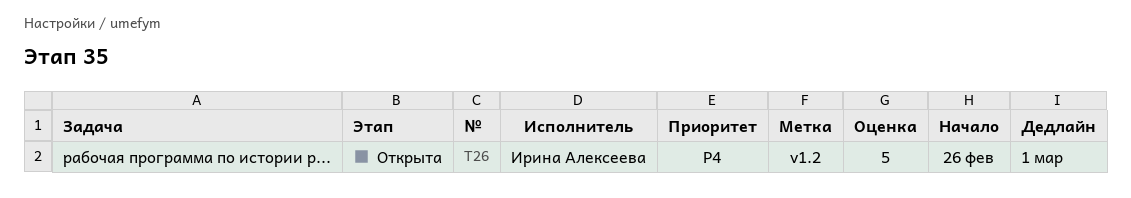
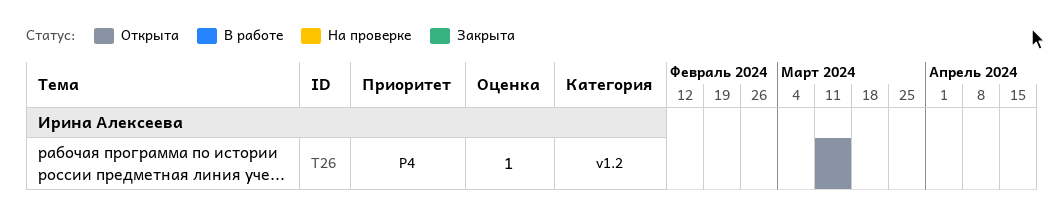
T26, estimate: 5 -> 1
T26, start: Feb 26 -> Mar 11
T26, due: Mar 1 -> Mar 15

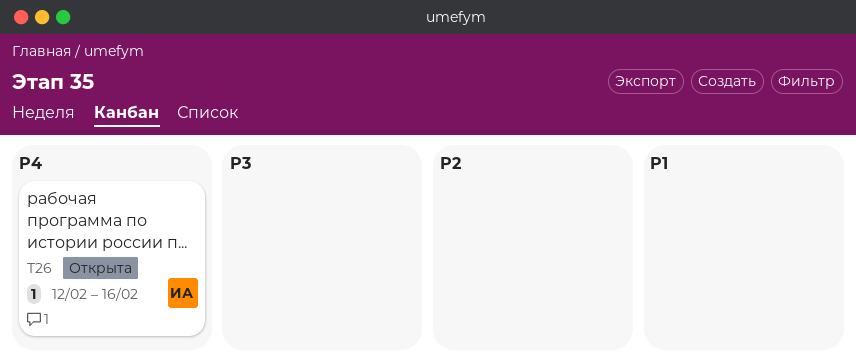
T26, start: Mar 11 -> Feb 12
T26, due: Mar 15 -> Feb 16

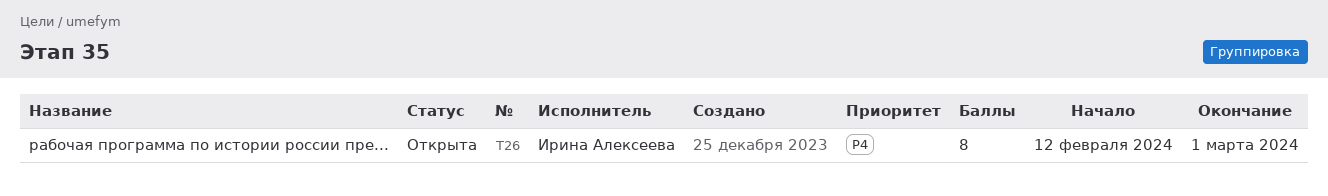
T26, estimate: 1 -> 8
T26, due: Feb 16 -> Mar 1

